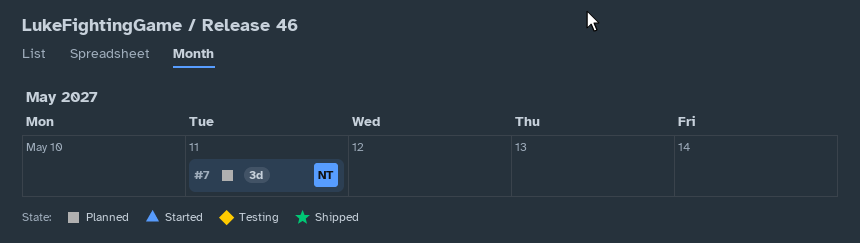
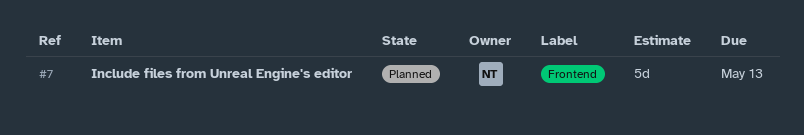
#7, estimate: 3d -> 5d
#7, due: May 11 -> May 13

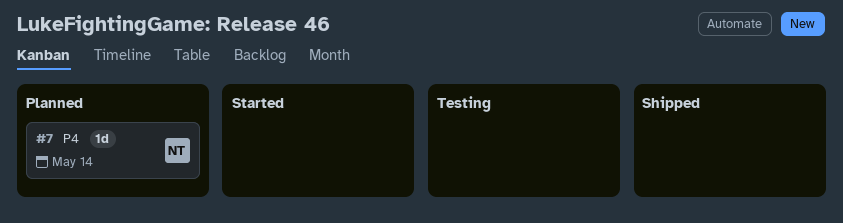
#7, estimate: 5d -> 1d
#7, due: May 13 -> May 14

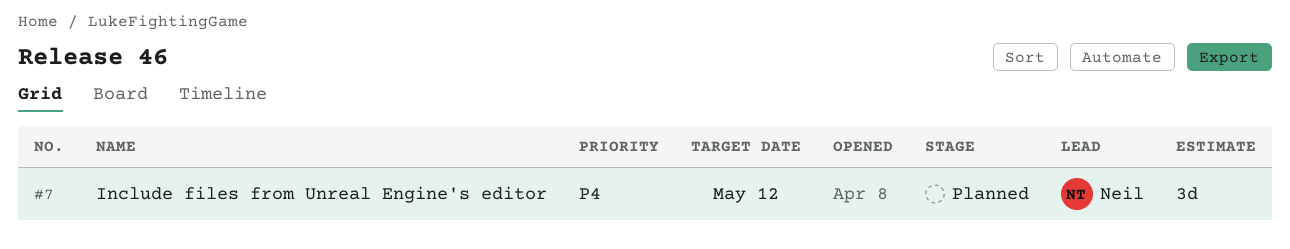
#7, estimate: 1d -> 3d
#7, due: May 14 -> May 12

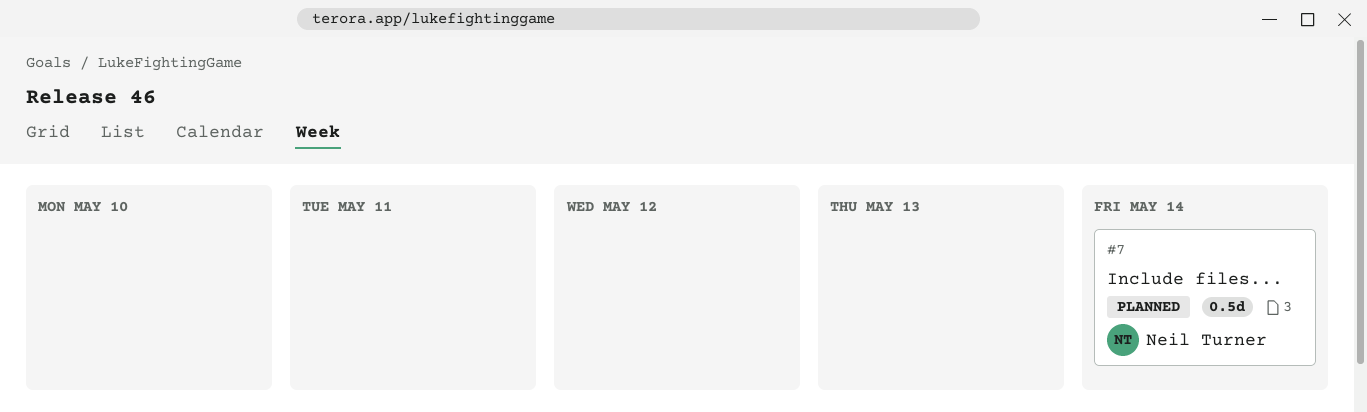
#7, estimate: 3d -> 0.5d
#7, due: May 12 -> May 14

